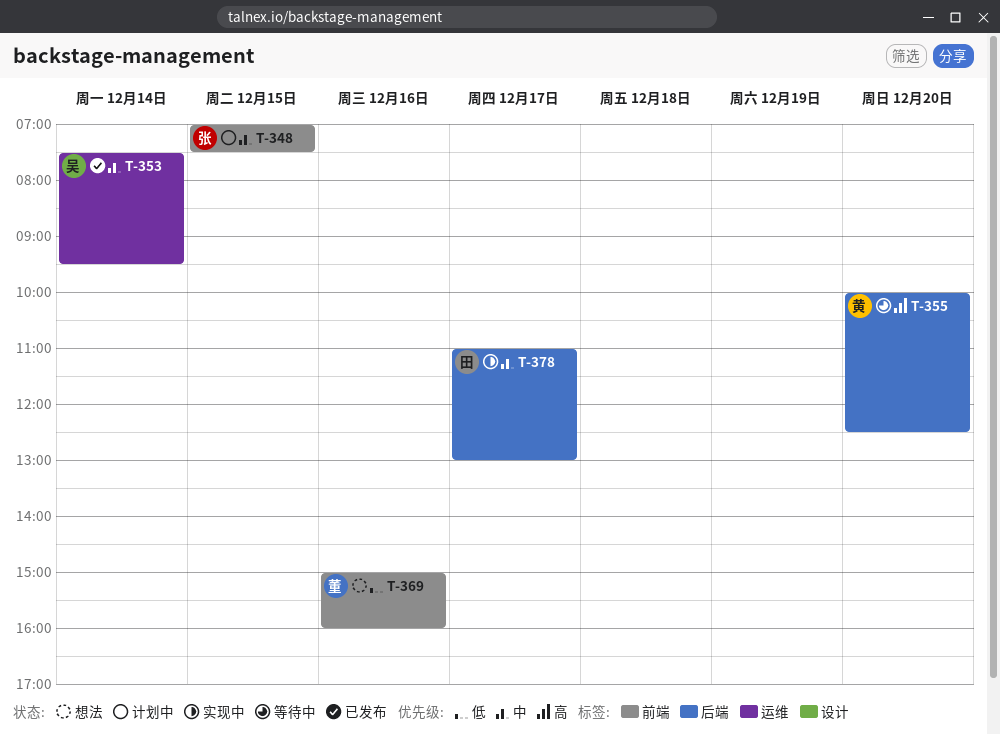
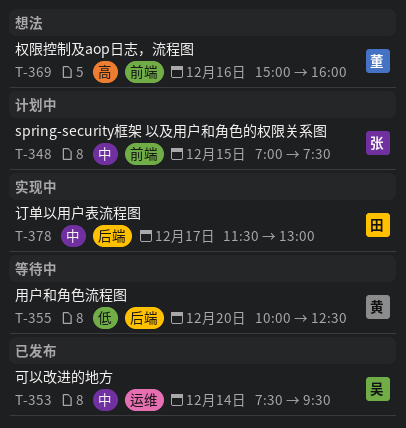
T-355, priority: 高 -> 低
T-369, priority: 低 -> 高
T-378, begins: 11:00 -> 11:30

